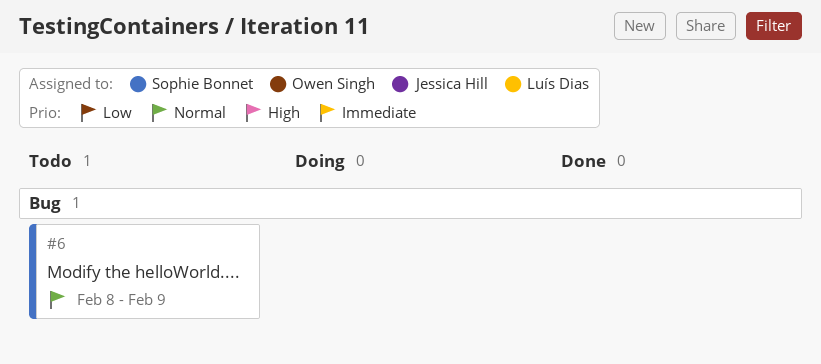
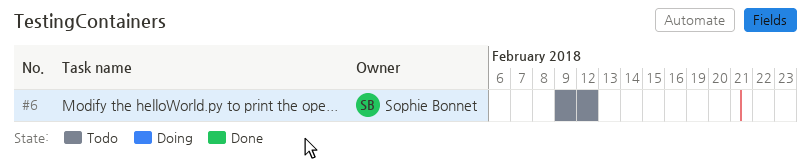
#6, start: Feb 8 -> Feb 9
#6, due: Feb 9 -> Feb 12

